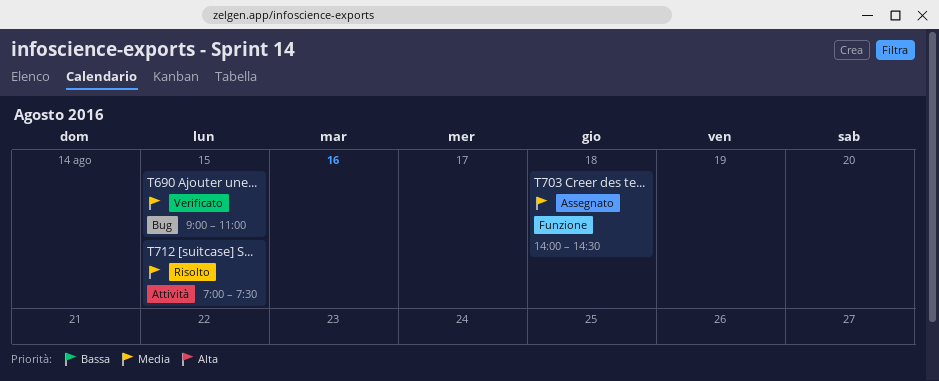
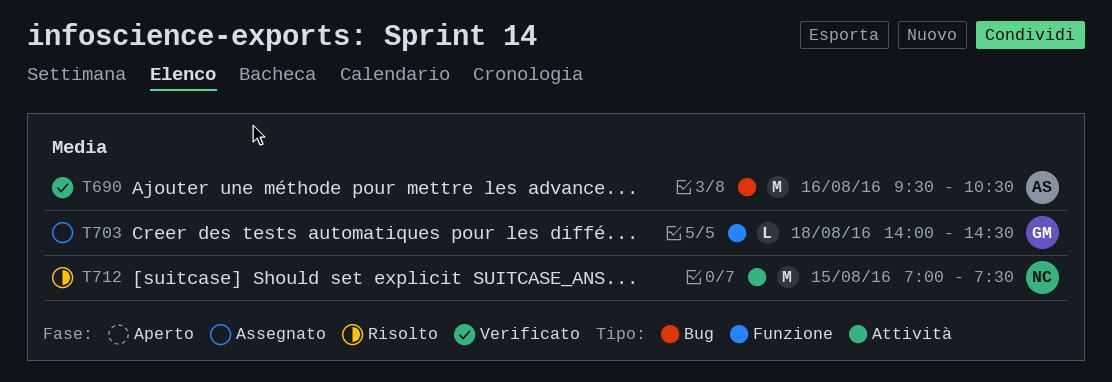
T690, day: Aug 15 -> Aug 16
T690, begins: 09:00 -> 09:30
T690, ends: 11:00 -> 10:30

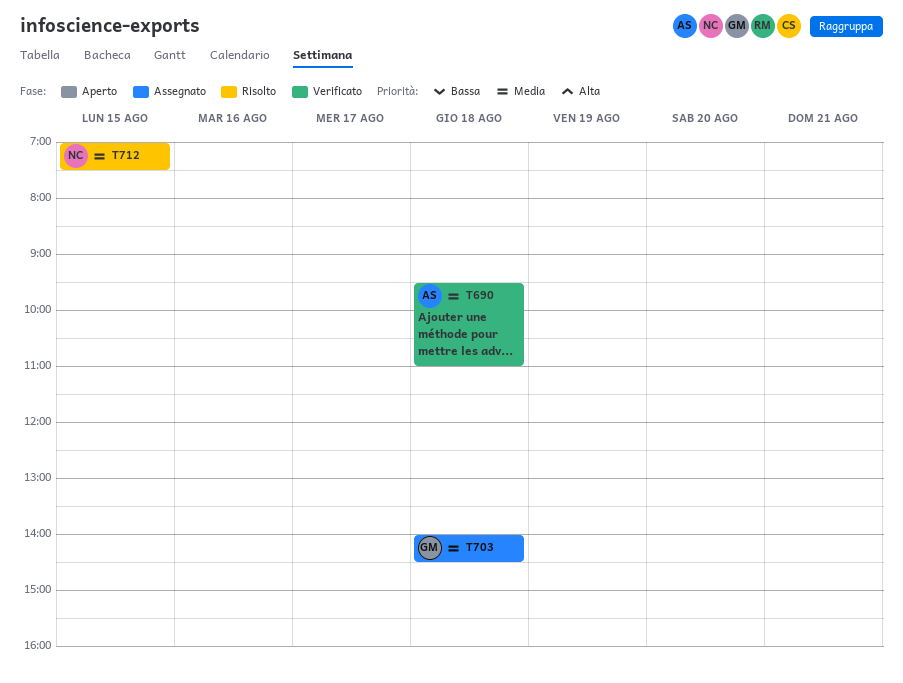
T690, day: Aug 16 -> Aug 18
T690, ends: 10:30 -> 11:00

